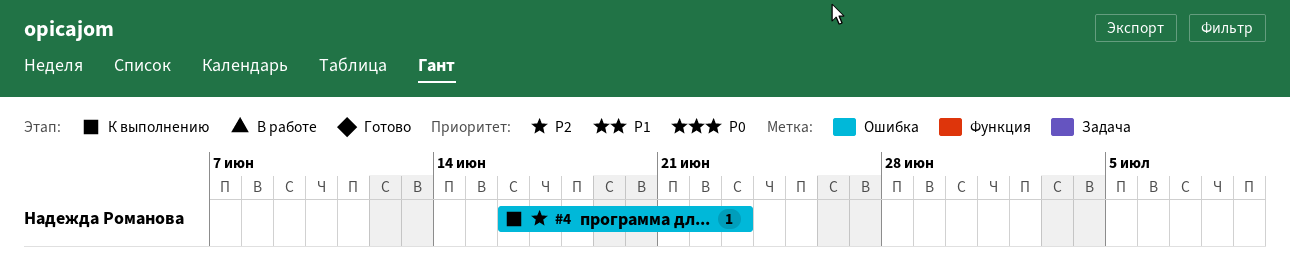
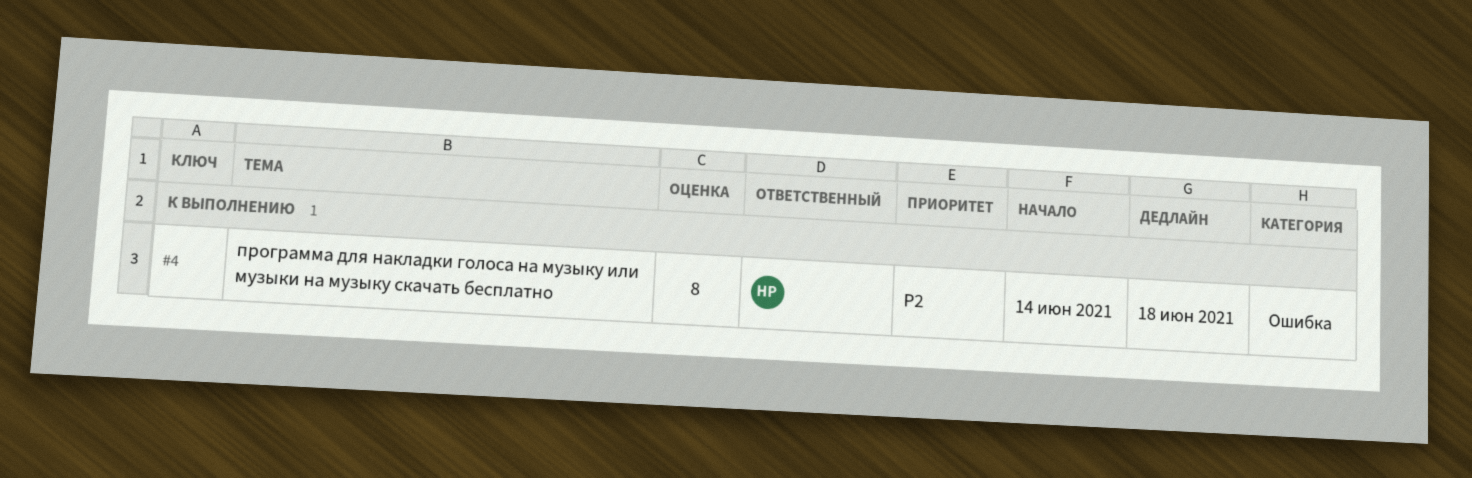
#4, estimate: 1 -> 8
#4, start: Jun 16 -> Jun 14
#4, due: Jun 23 -> Jun 18

